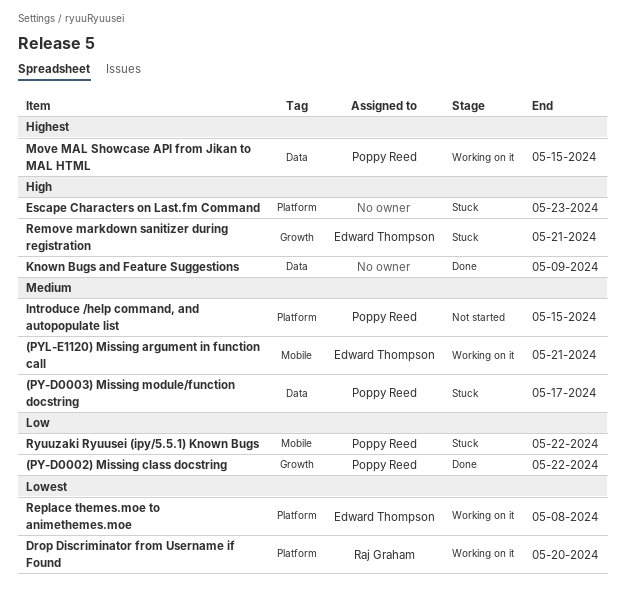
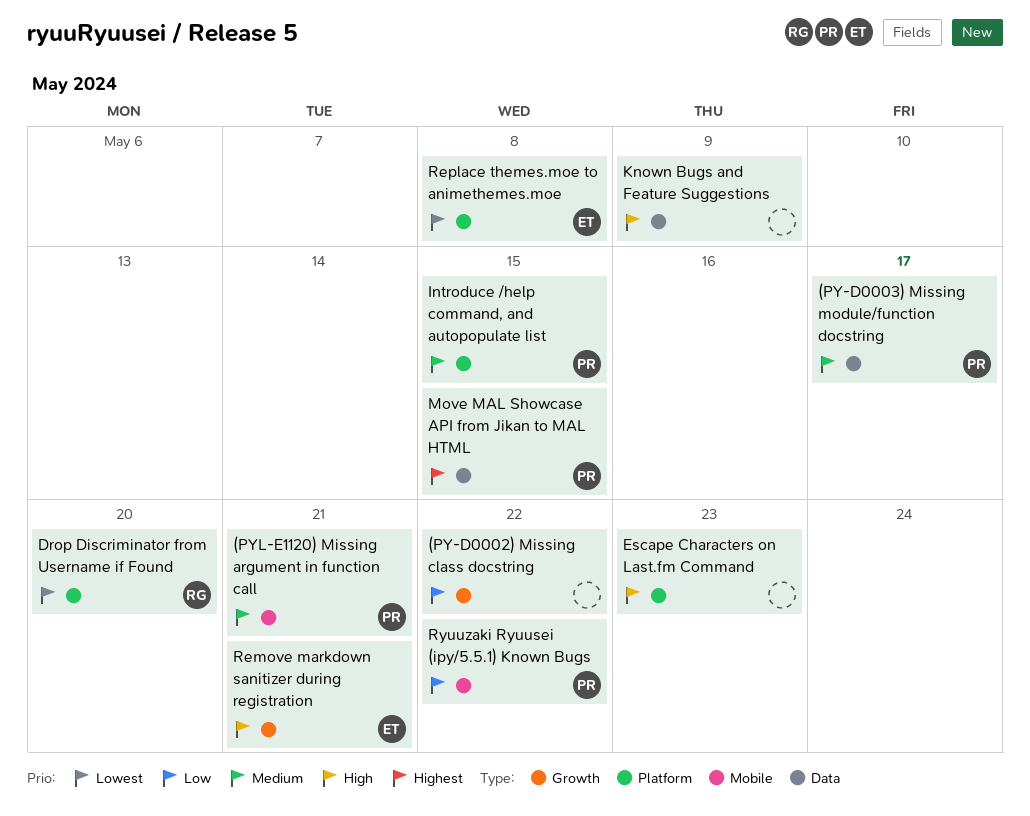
(PY-D0002) Missing class docstring, owner: Poppy Reed -> none
(PYL-E1120) Missing argument in function call, owner: Edward Thompson -> Poppy Reed

